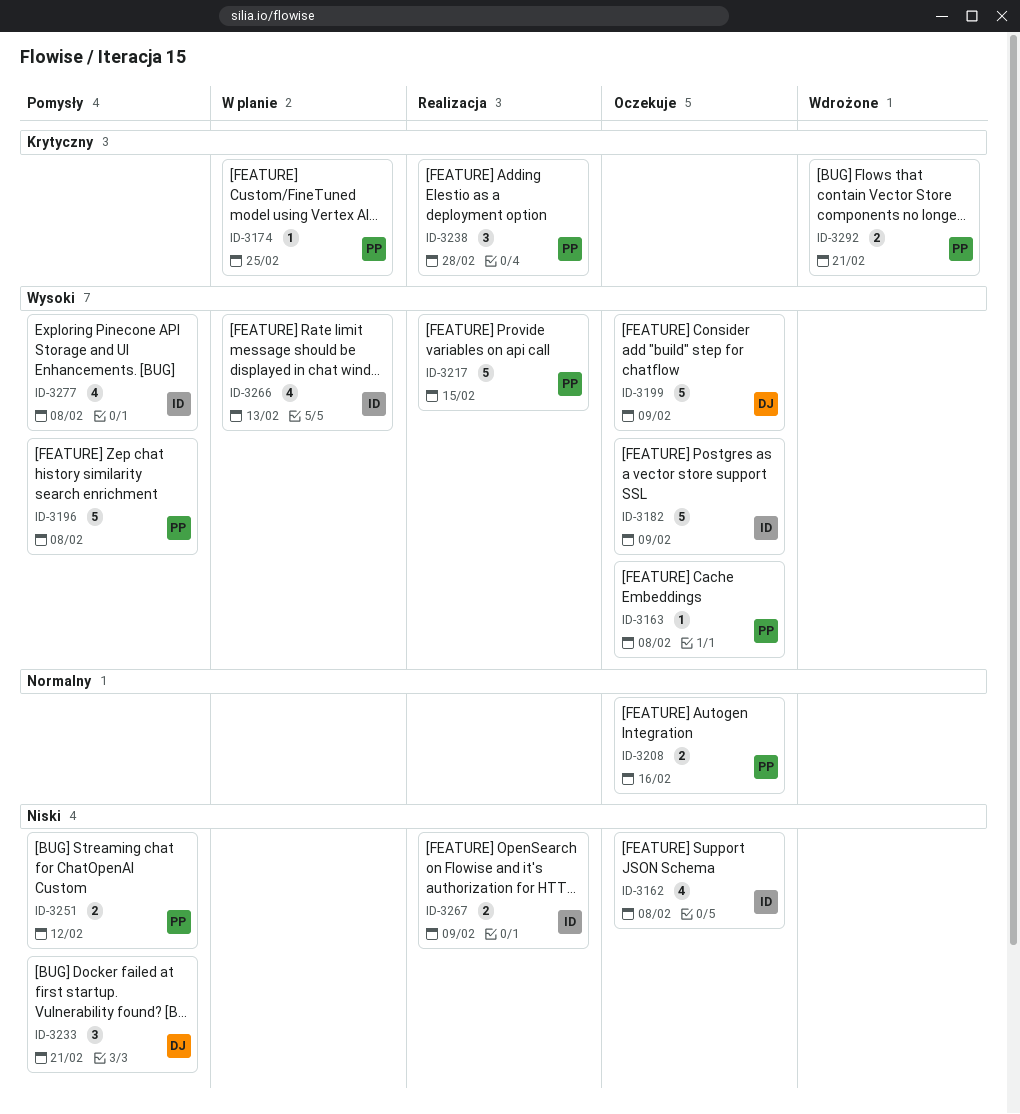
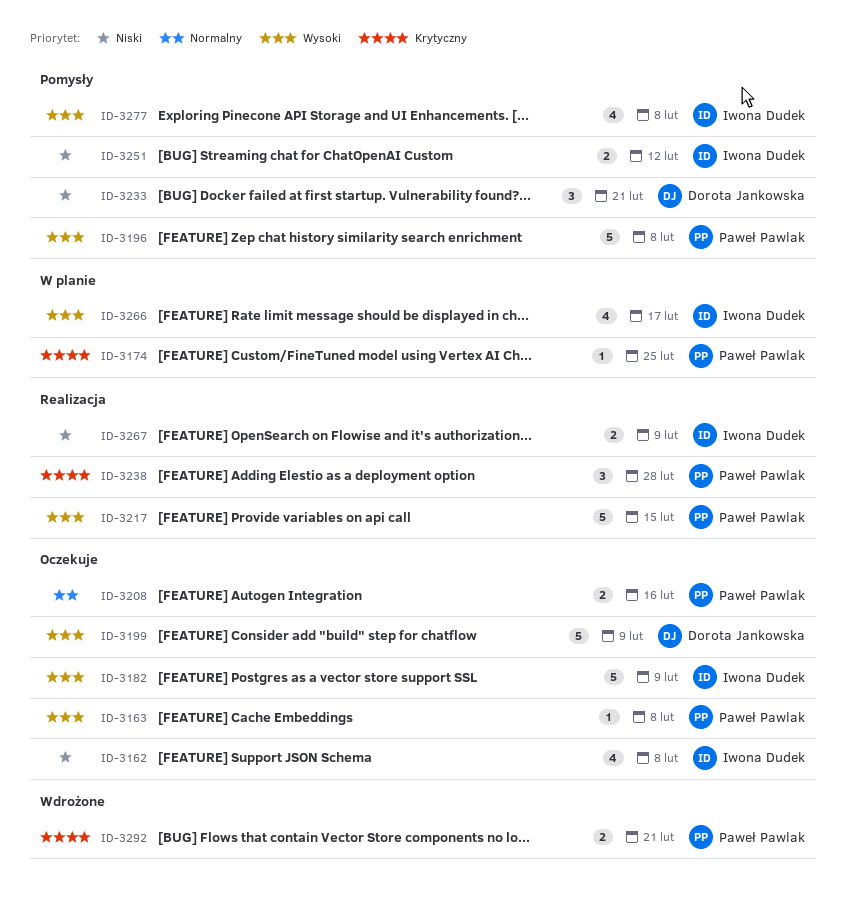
ID-3251, owner: Paweł Pawlak -> Iwona Dudek
ID-3266, due: Feb 13 -> Feb 17

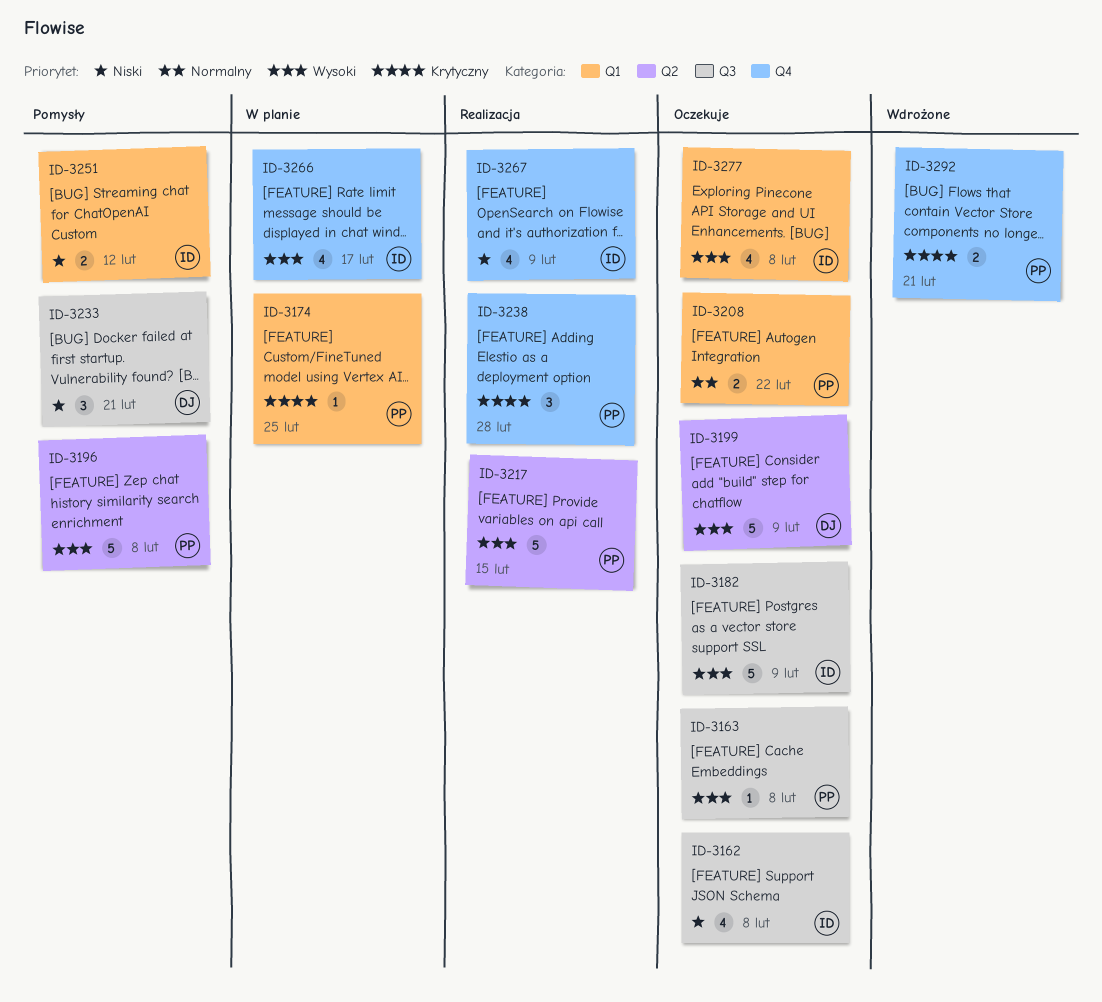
ID-3208, due: Feb 16 -> Feb 22
ID-3267, estimate: 2 -> 4
ID-3277, status: Pomysły -> Oczekuje

